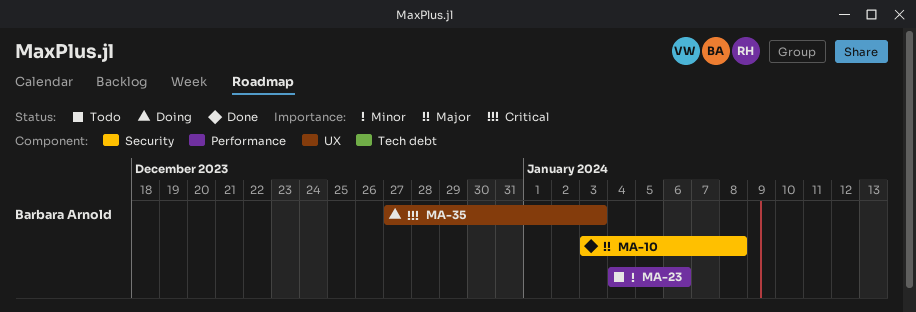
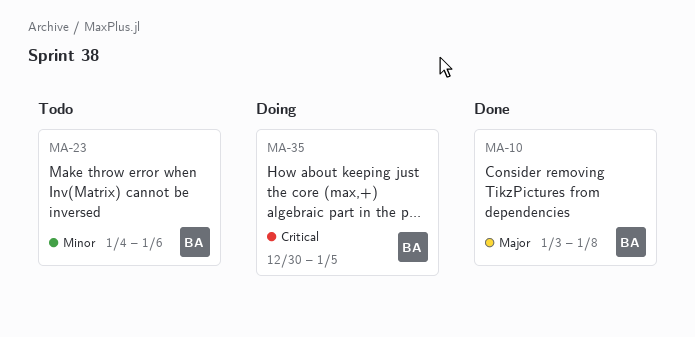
MA-35, start: Dec 27 -> Dec 30
MA-35, due: Jan 3 -> Jan 5

